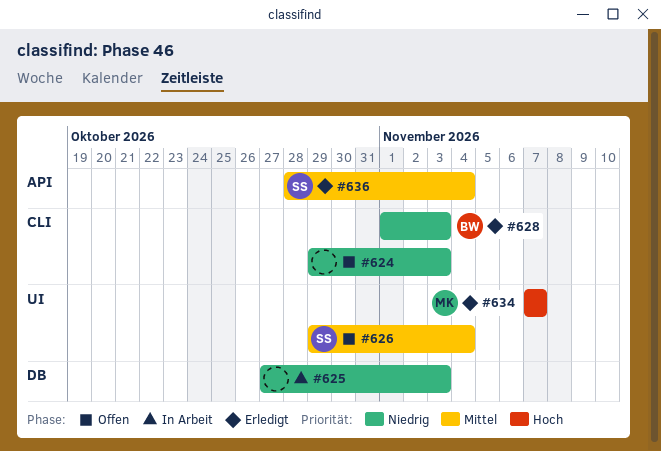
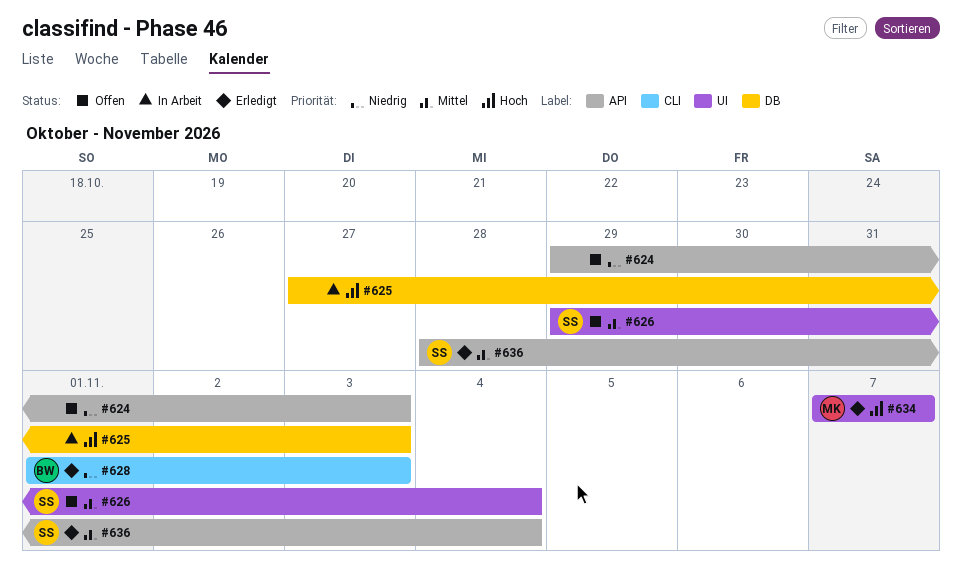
#624, label: CLI -> API
#625, priority: Niedrig -> Hoch

